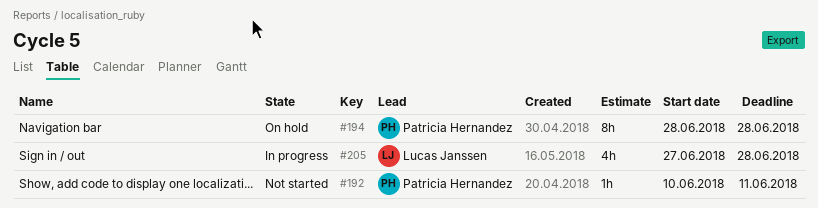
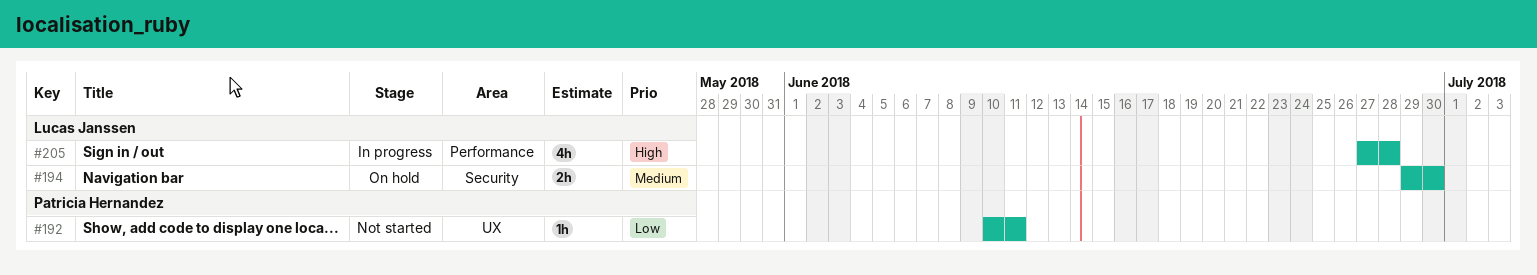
#194, owner: Patricia Hernandez -> Lucas Janssen
#194, estimate: 8h -> 2h
#194, start: Jun 28 -> Jun 29
#194, due: Jun 28 -> Jun 30

